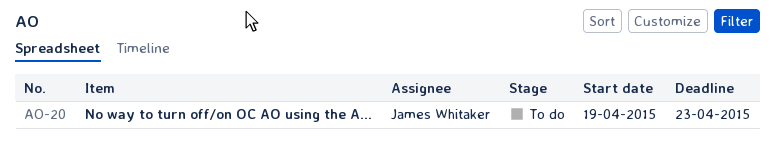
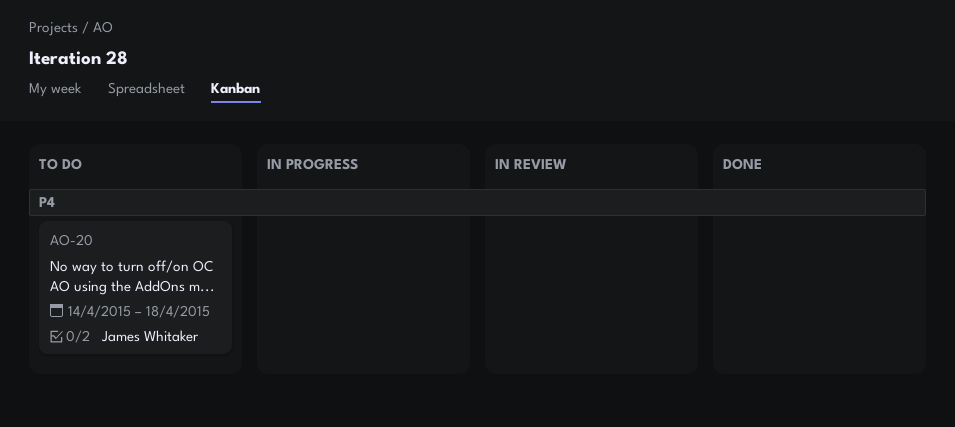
AO-20, start: Apr 19 -> Apr 14
AO-20, due: Apr 23 -> Apr 18

